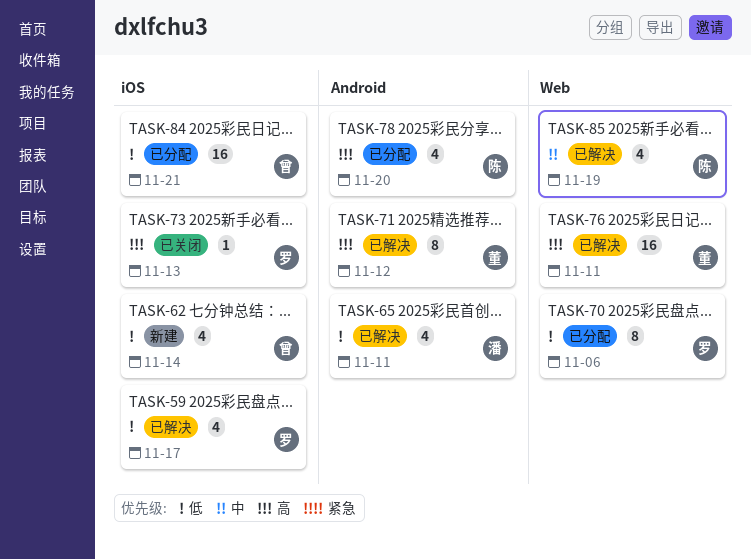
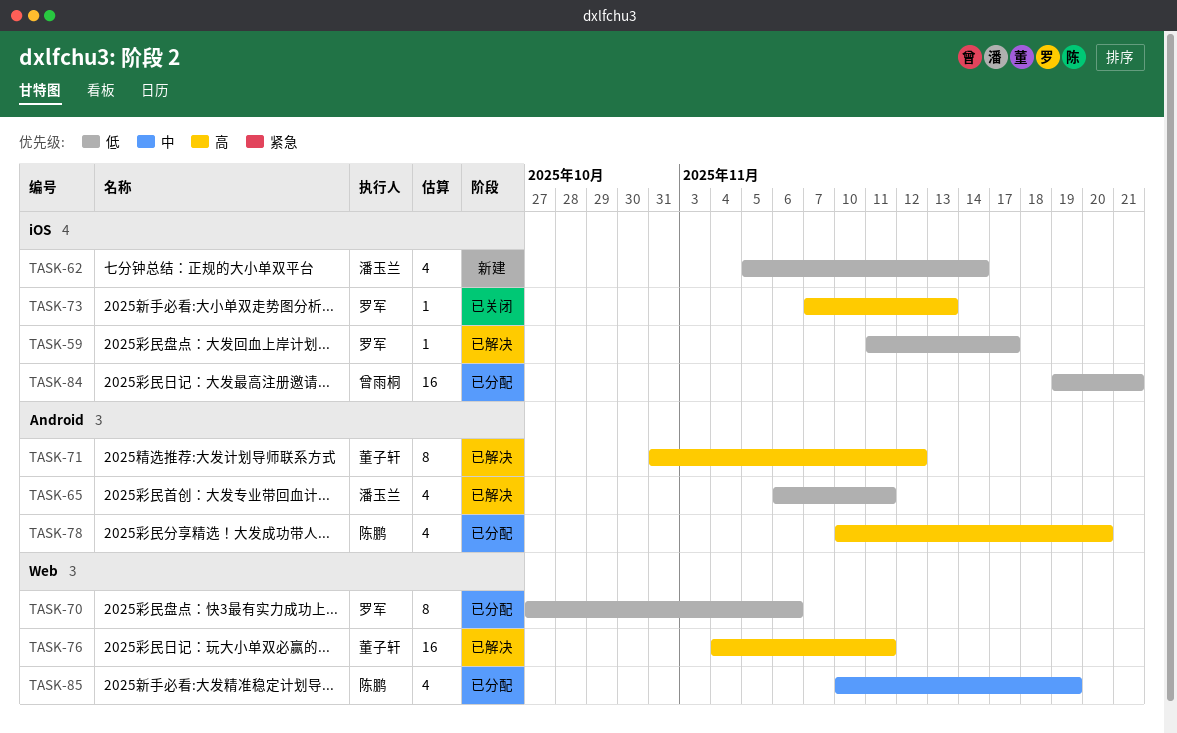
TASK-59, estimate: 4 -> 1
TASK-62, owner: 曾雨桐 -> 潘玉兰
TASK-85, status: 已解决 -> 已分配

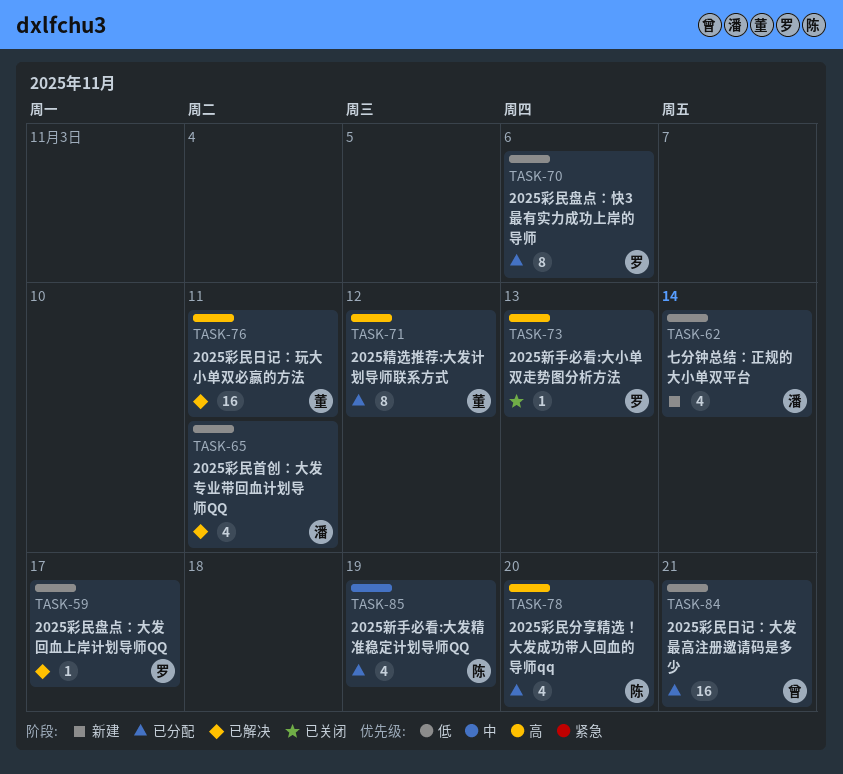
TASK-71, status: 已解决 -> 已分配

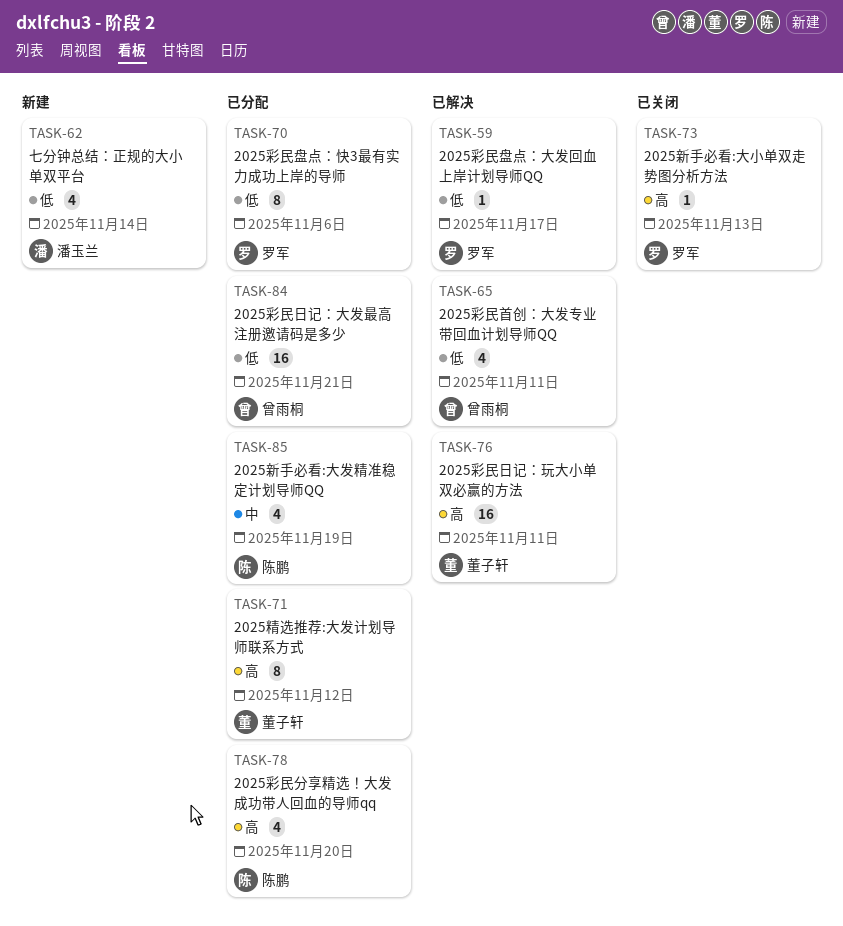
TASK-65, owner: 潘玉兰 -> 曾雨桐

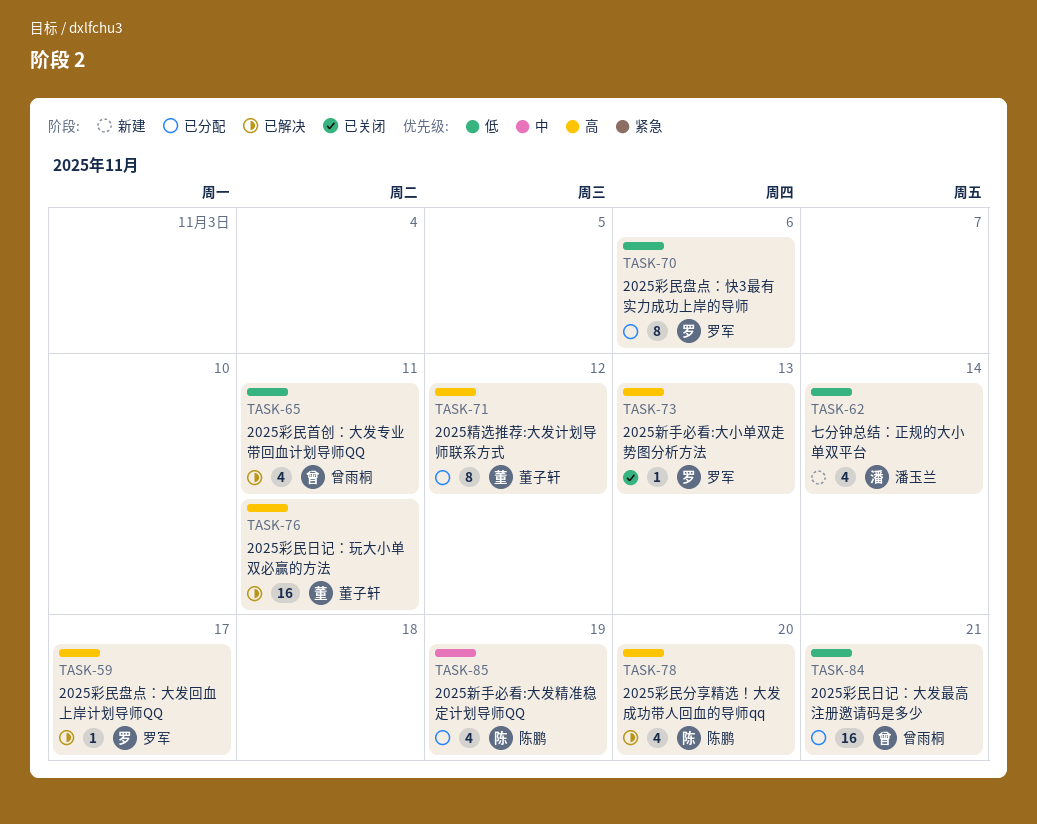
TASK-59, priority: 低 -> 高
TASK-78, status: 已分配 -> 已解决

